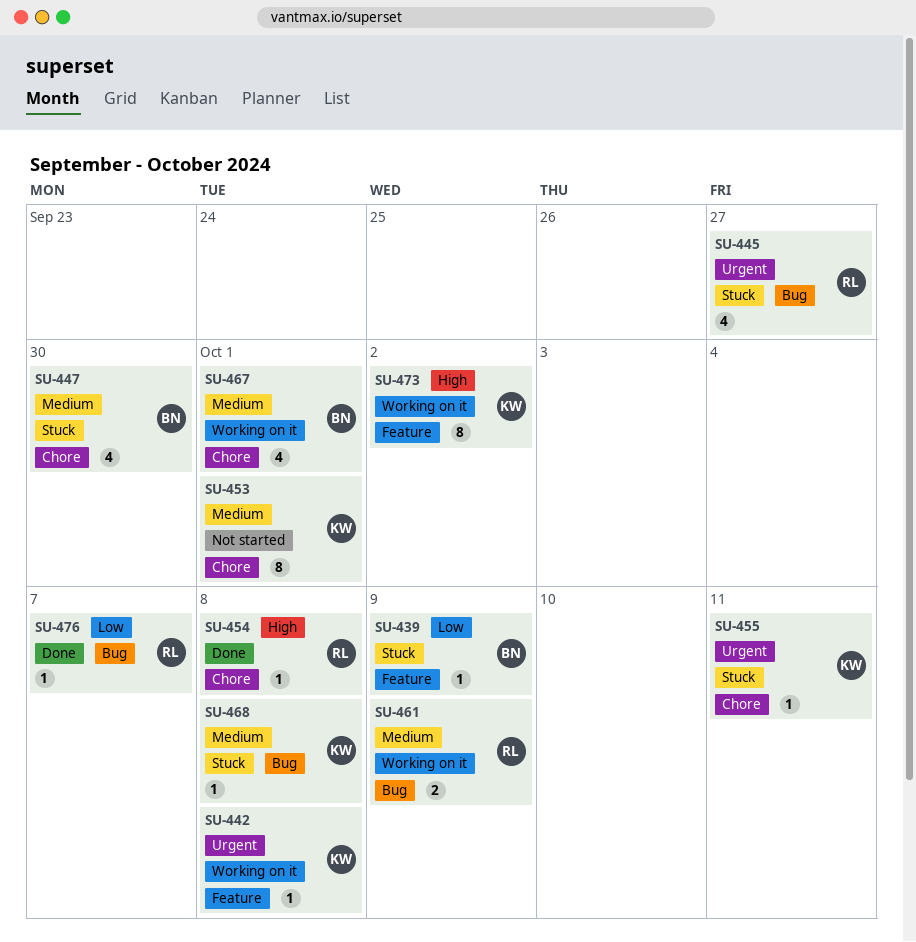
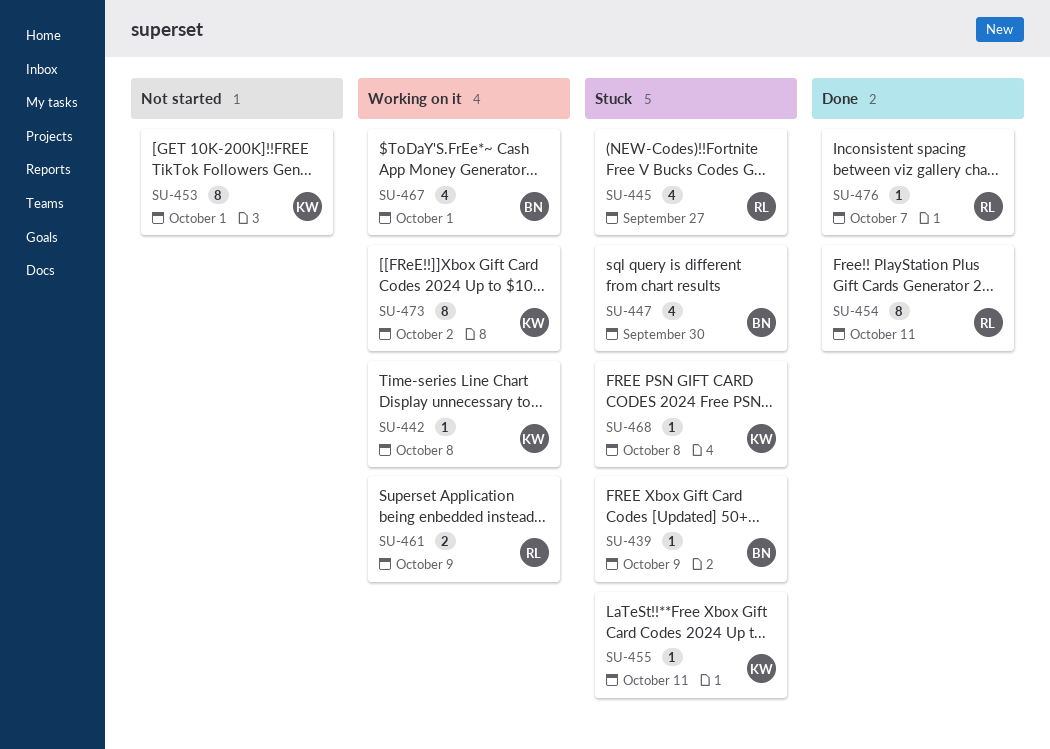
SU-454, estimate: 1 -> 8
SU-454, due: Oct 8 -> Oct 11

